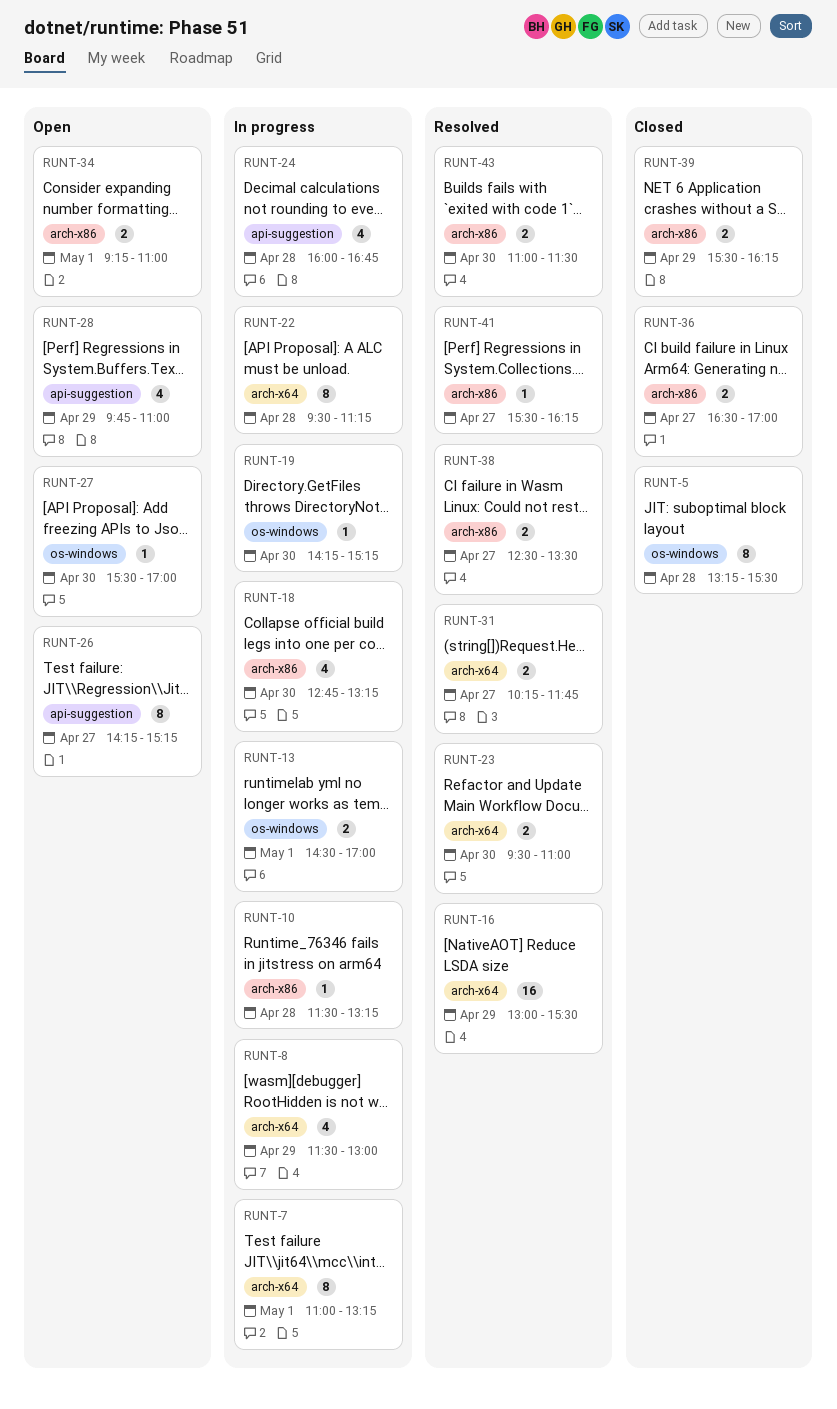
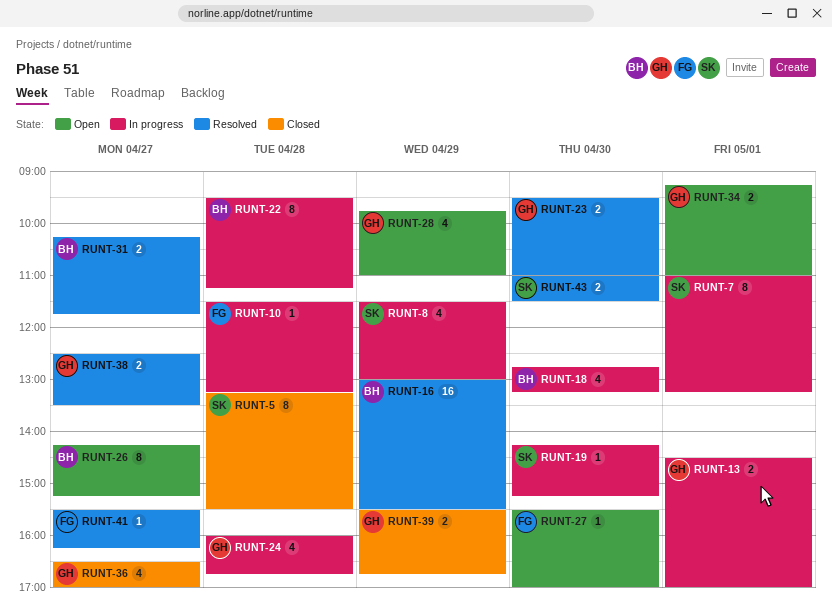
RUNT-36, estimate: 2 -> 4
RUNT-39, ends: 16:15 -> 16:45

